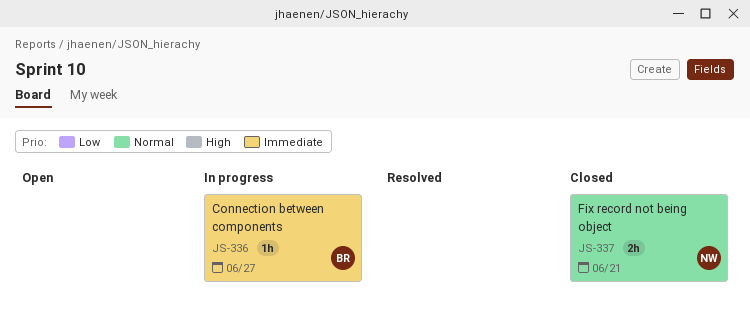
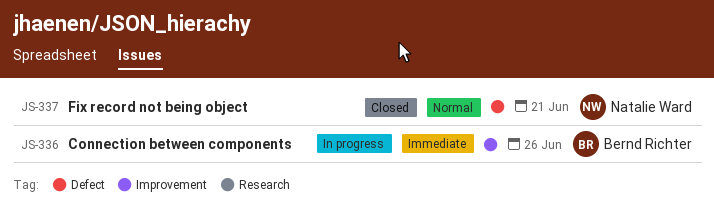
JS-336, due: Jun 27 -> Jun 26

